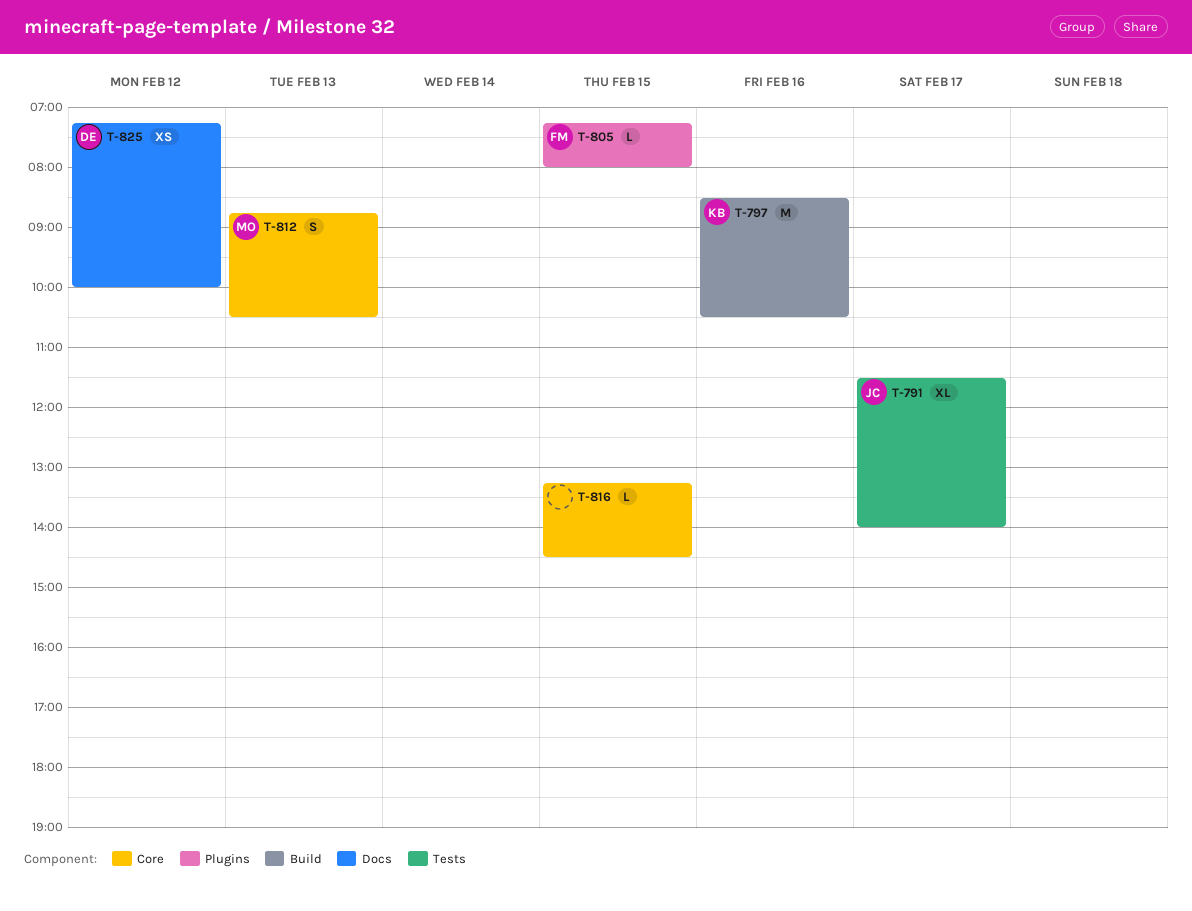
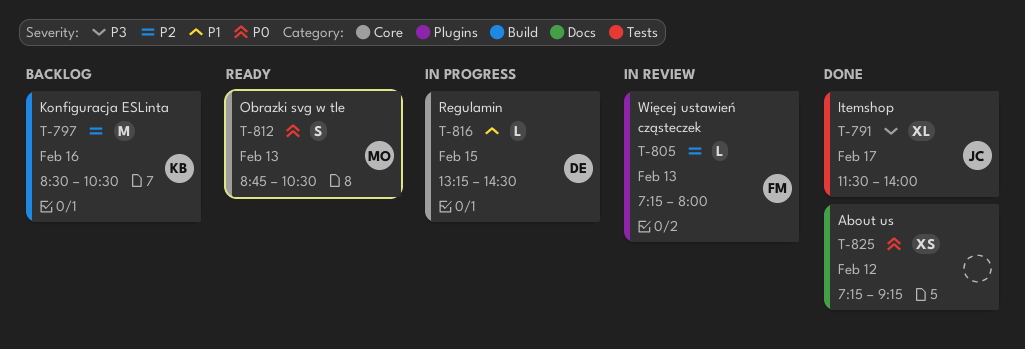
T-805, day: Feb 15 -> Feb 13
T-816, owner: none -> DE
T-825, owner: DE -> none
T-825, ends: 10:00 -> 09:15

